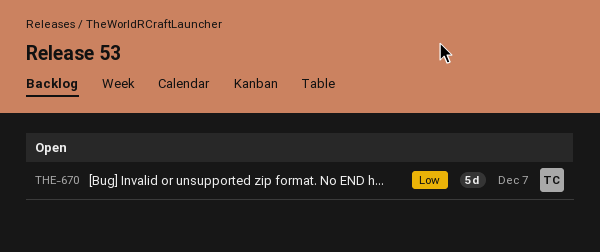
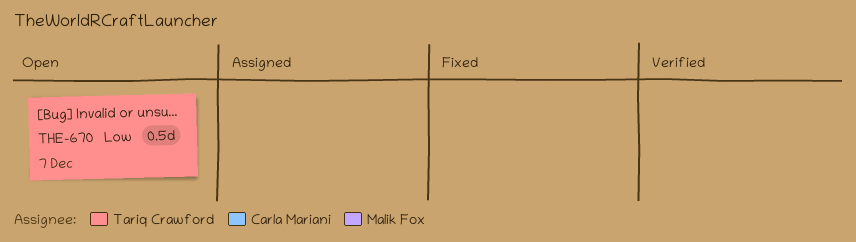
THE-670, estimate: 5d -> 0.5d

